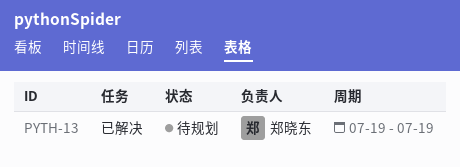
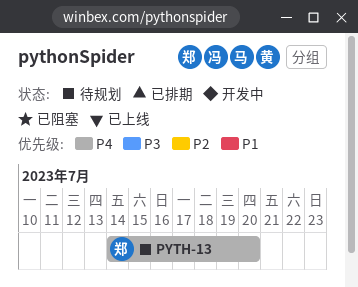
PYTH-13, start: Jul 19 -> Jul 14
PYTH-13, due: Jul 19 -> Jul 20

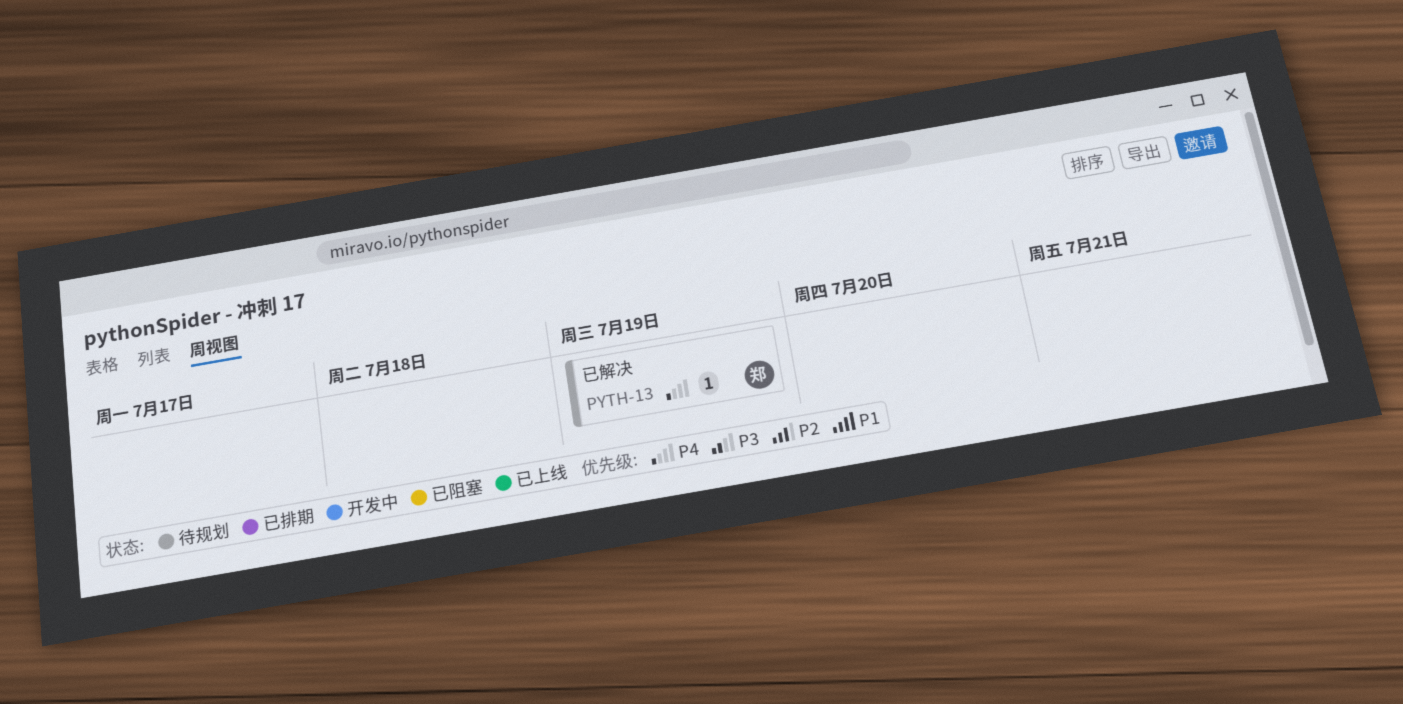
PYTH-13, due: Jul 20 -> Jul 19

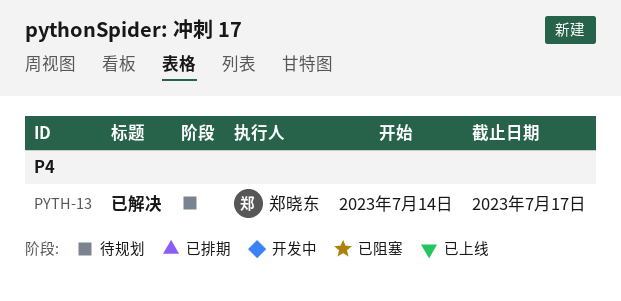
PYTH-13, due: Jul 19 -> Jul 17

